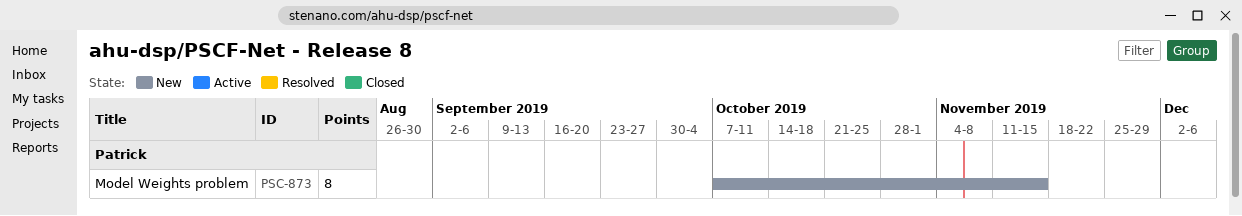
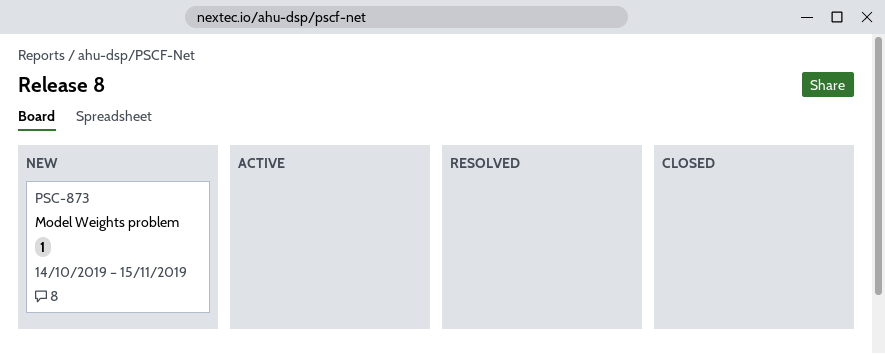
PSC-873, estimate: 8 -> 1
PSC-873, start: Oct 7 -> Oct 14

